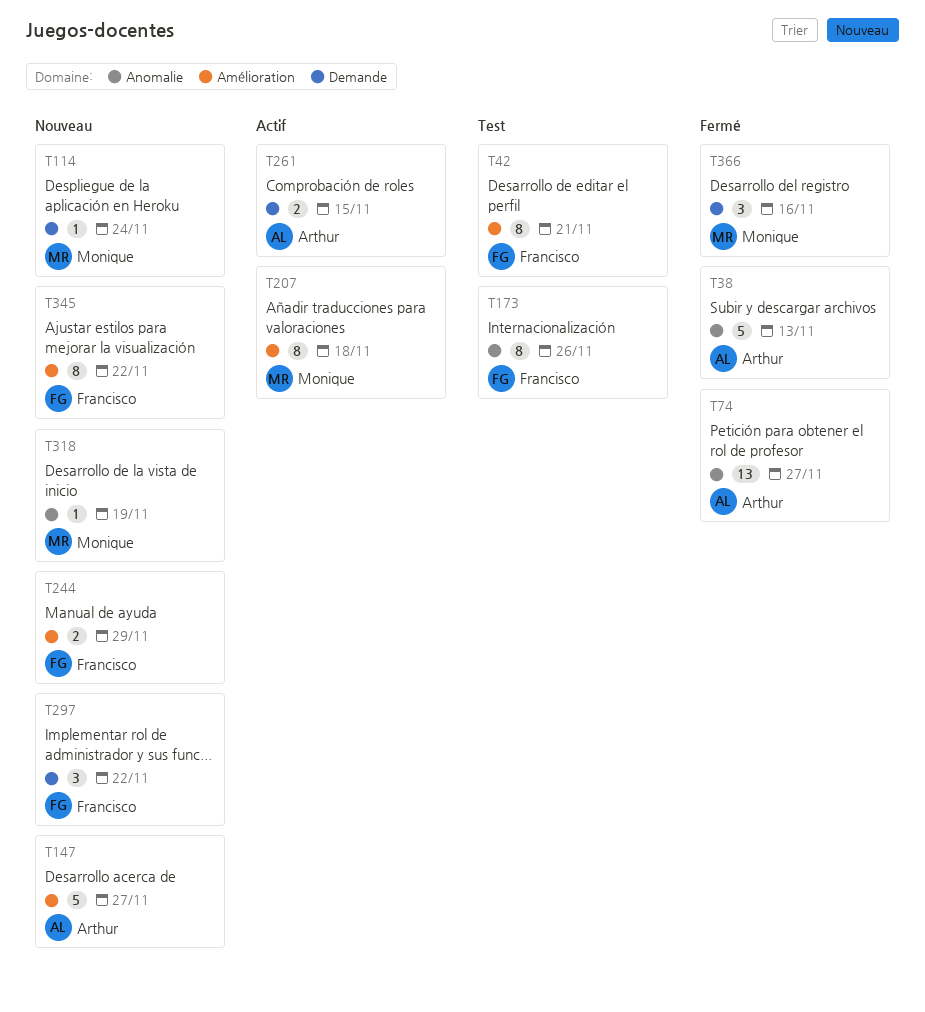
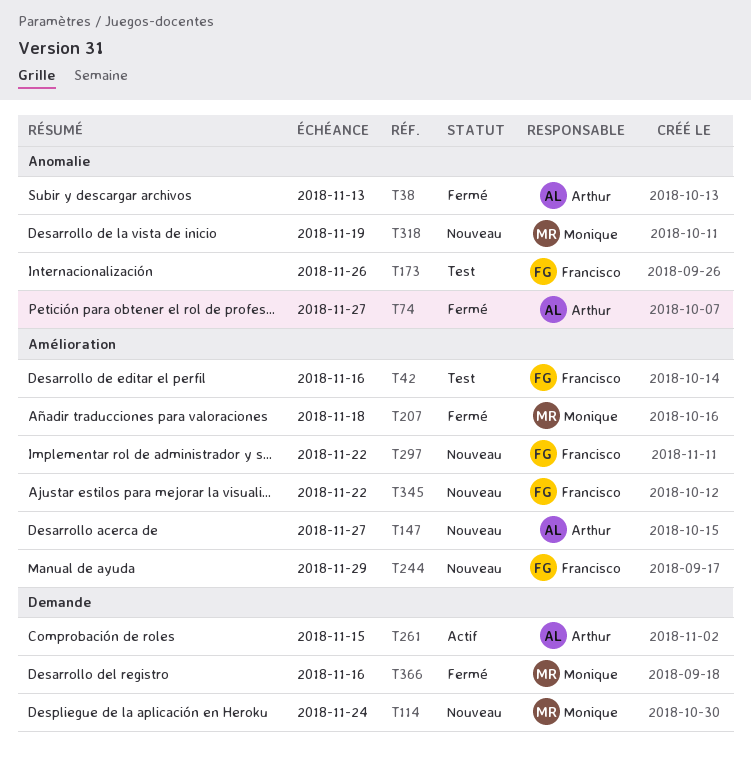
T42, due: Nov 21 -> Nov 16
T207, status: Actif -> Fermé
T297, label: Demande -> Amélioration

